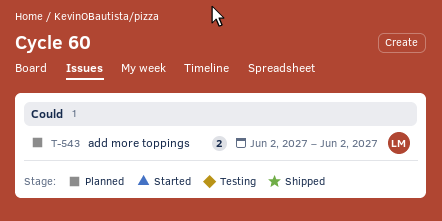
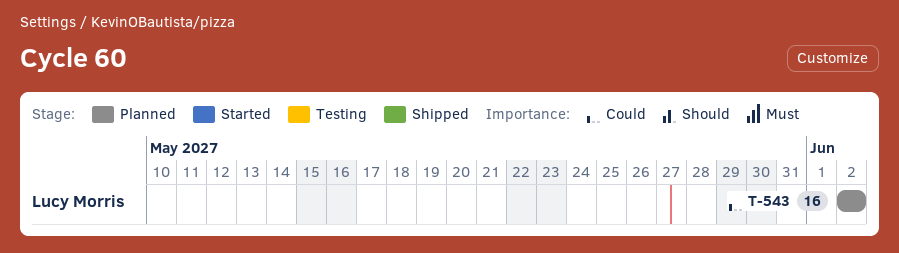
T-543, estimate: 2 -> 16

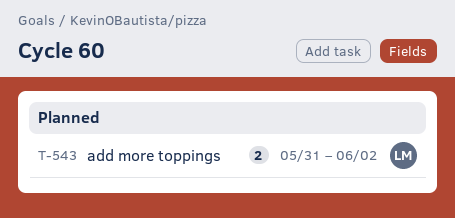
T-543, estimate: 16 -> 2
T-543, start: Jun 2 -> May 31

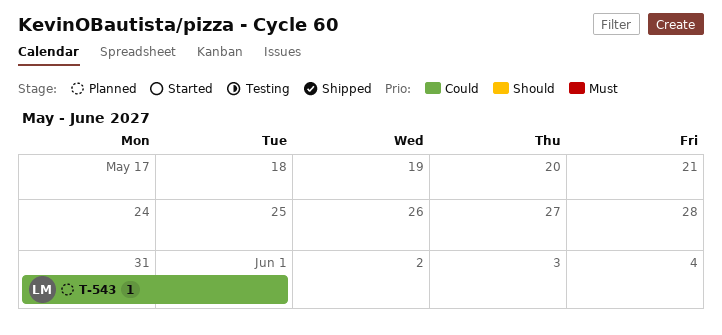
T-543, estimate: 2 -> 1
T-543, due: Jun 2 -> Jun 1

